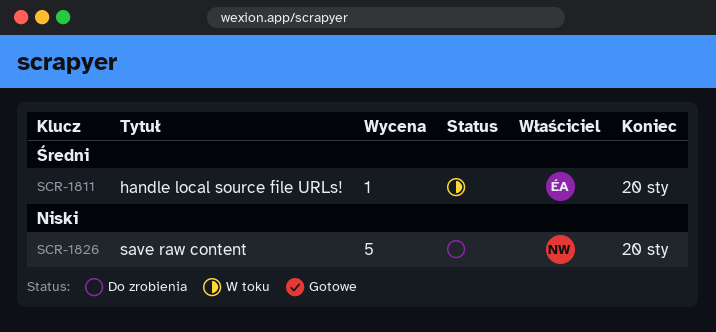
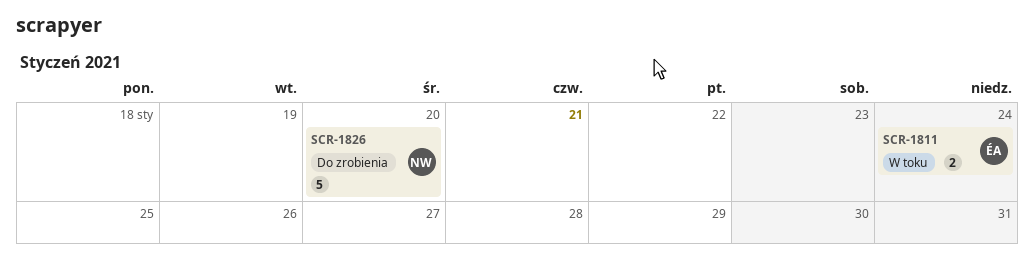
SCR-1811, estimate: 1 -> 2
SCR-1811, due: Jan 20 -> Jan 24

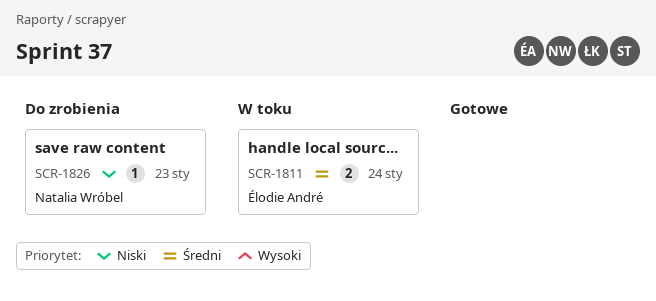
SCR-1826, estimate: 5 -> 1
SCR-1826, due: Jan 20 -> Jan 23

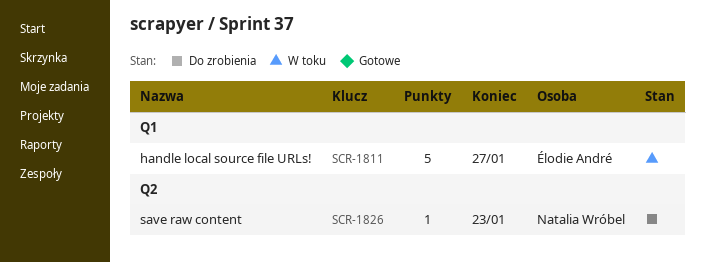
SCR-1811, estimate: 2 -> 5
SCR-1811, due: Jan 24 -> Jan 27

